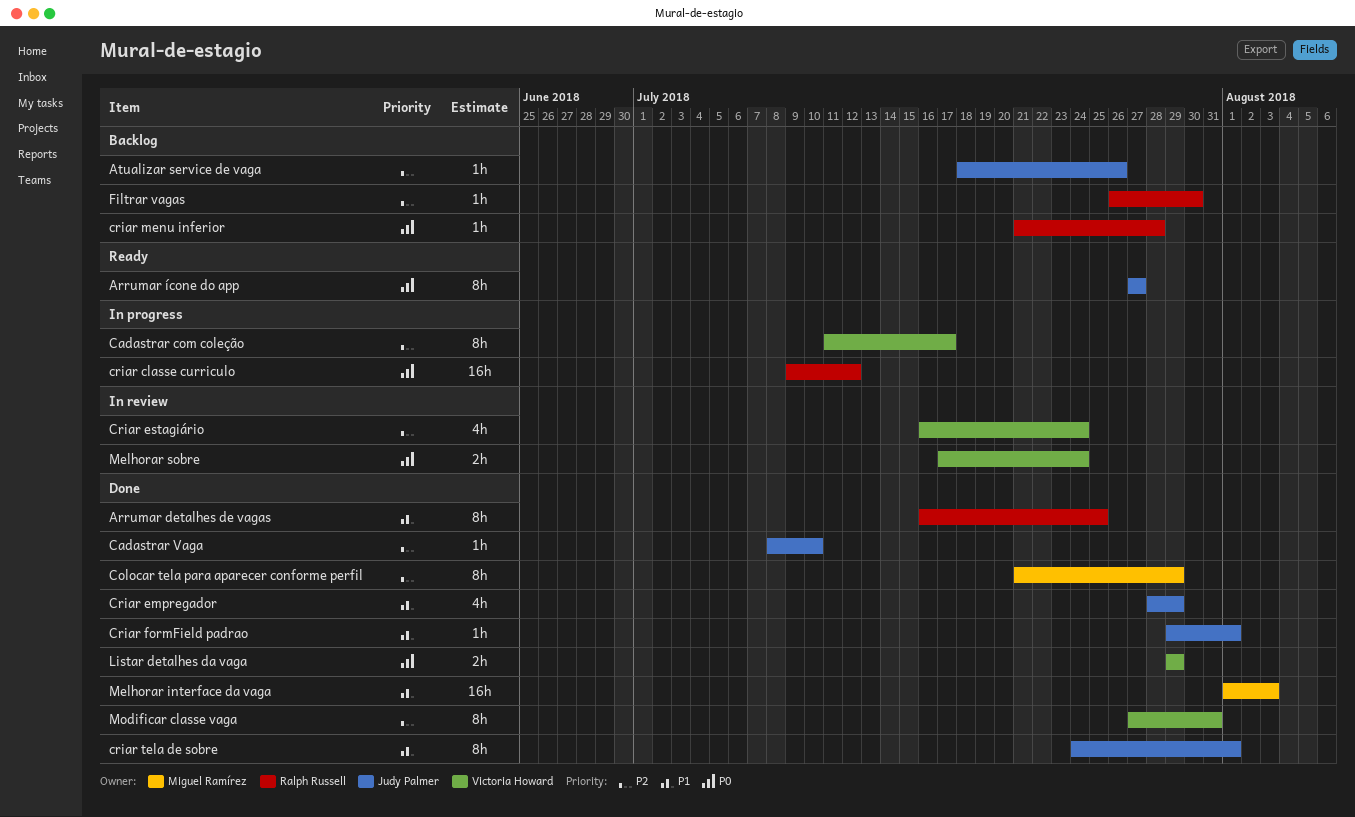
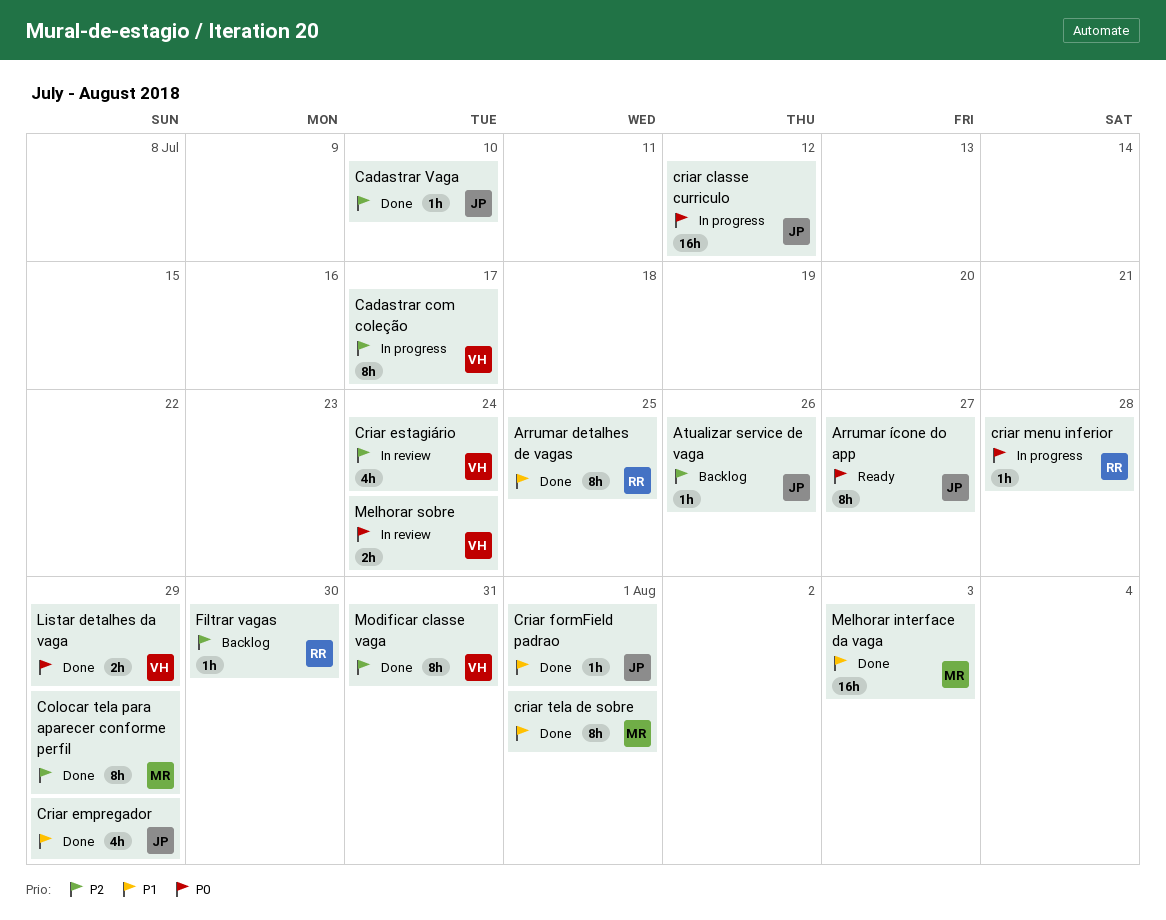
criar classe curriculo, owner: Ralph Russell -> Judy Palmer
criar menu inferior, status: Backlog -> In progress
criar tela de sobre, owner: Judy Palmer -> Miguel Ramírez

